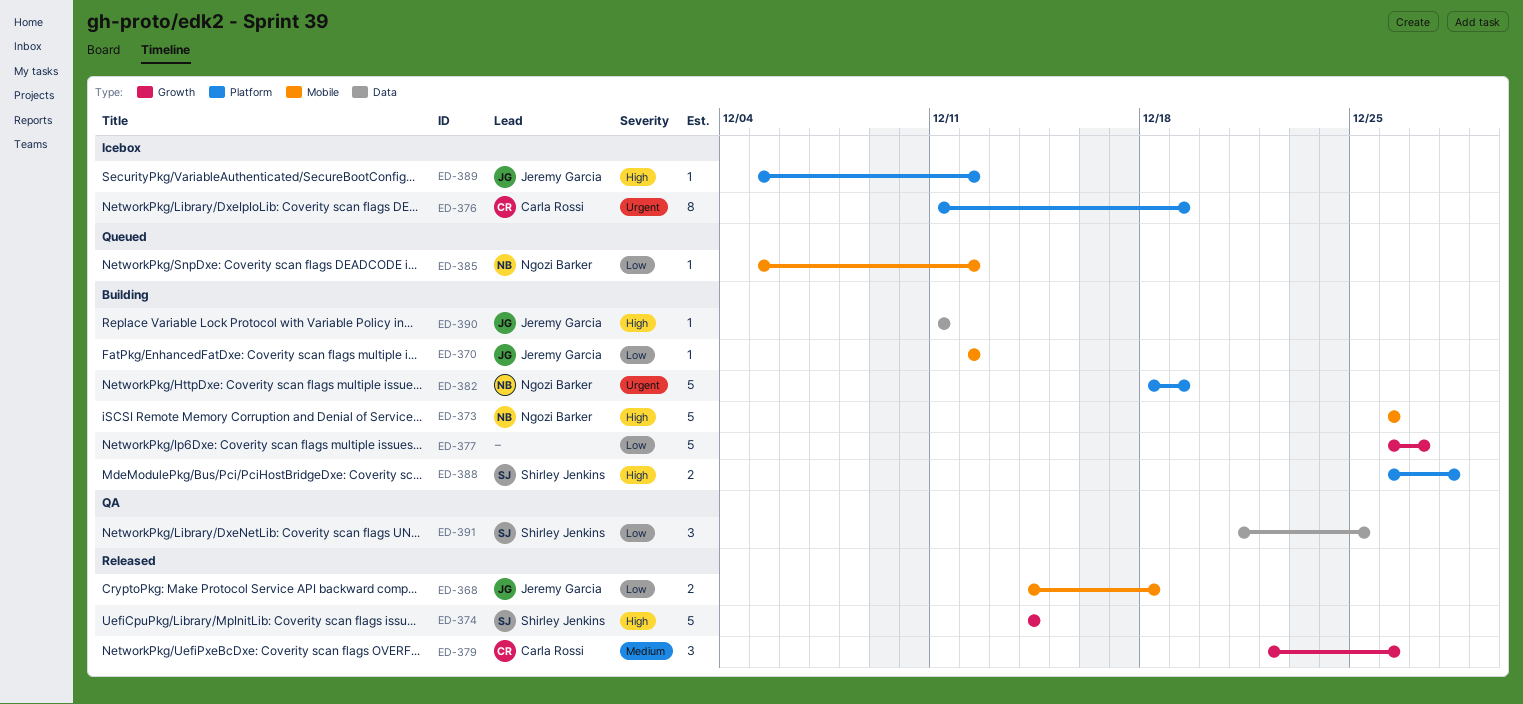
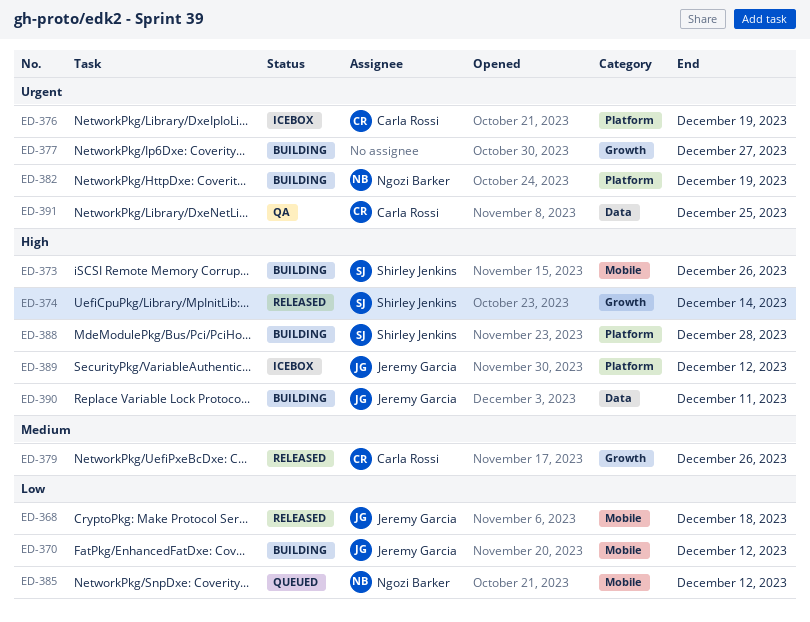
ED-373, owner: Ngozi Barker -> Shirley Jenkins
ED-377, priority: Low -> Urgent
ED-391, owner: Shirley Jenkins -> Carla Rossi
ED-391, priority: Low -> Urgent

